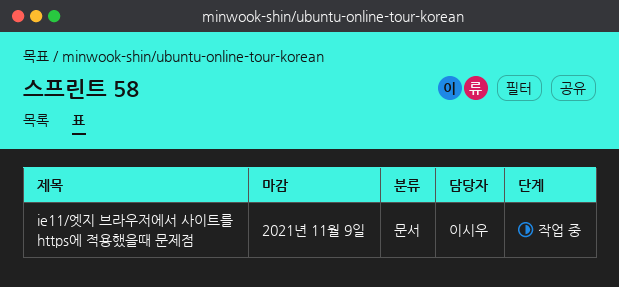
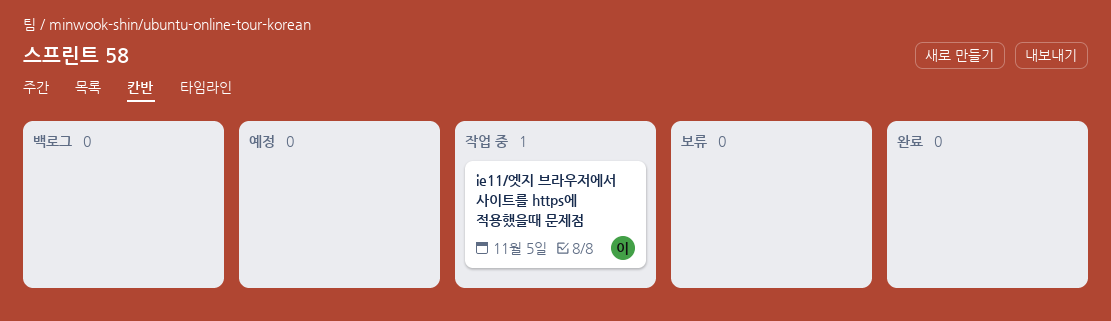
ie11/엣지 브라우저에서 사이트를 https에 적용했을때 문제점, due: Nov 9 -> Nov 5

